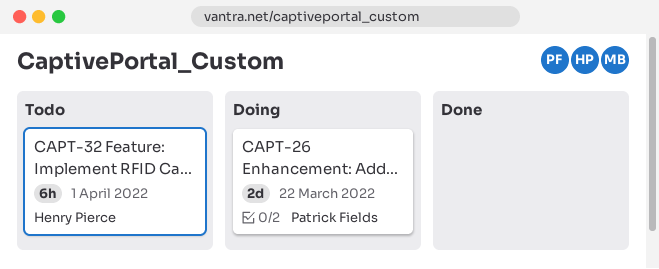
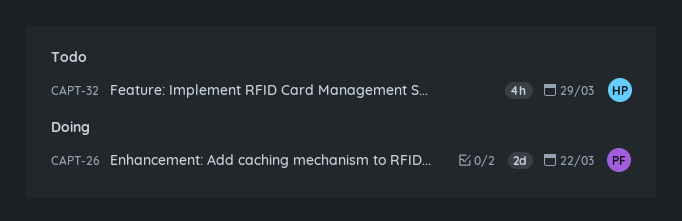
CAPT-32, estimate: 6h -> 4h
CAPT-32, due: Apr 1 -> Mar 29

